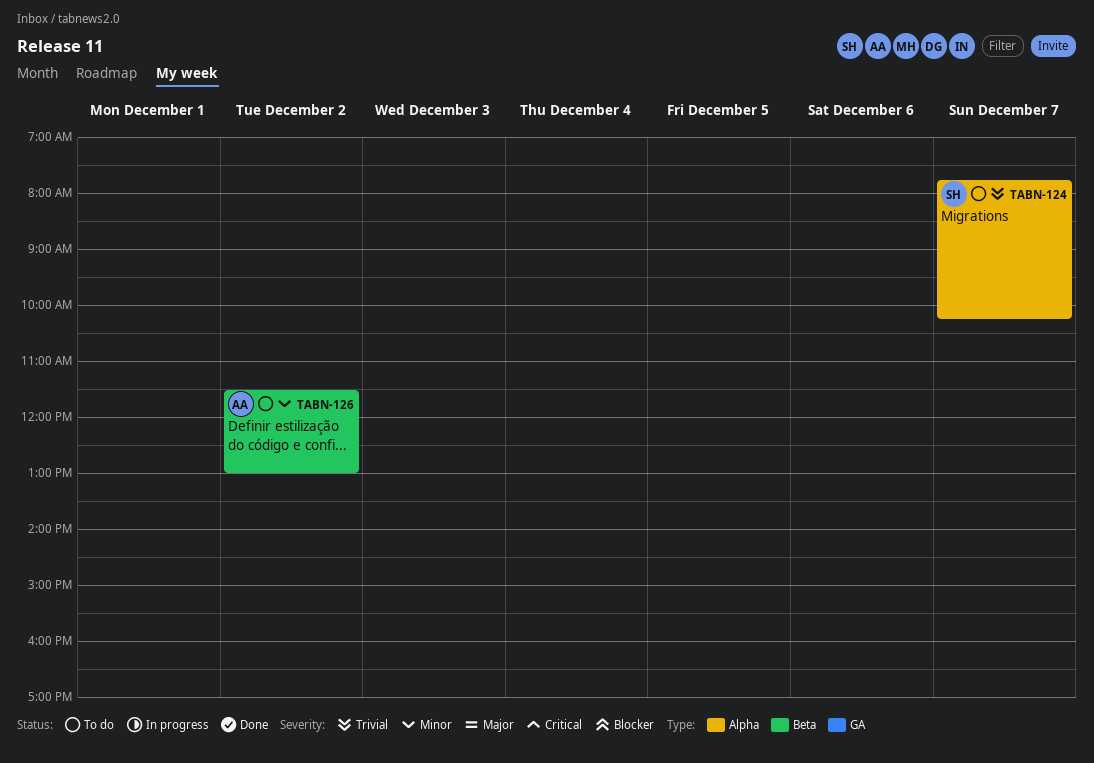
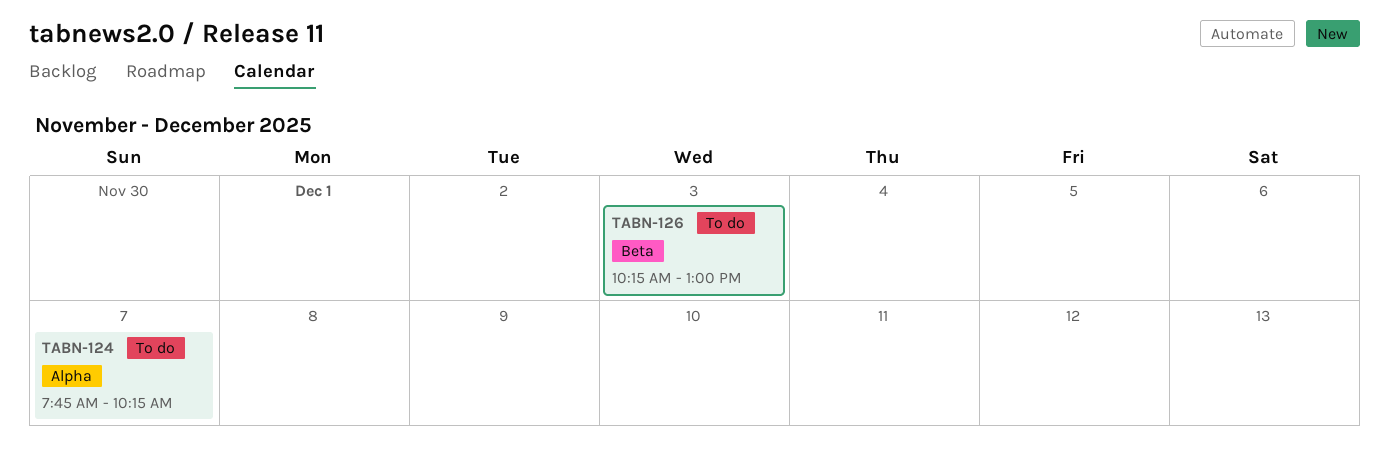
TABN-126, day: Dec 2 -> Dec 3
TABN-126, begins: 11:30 -> 10:15

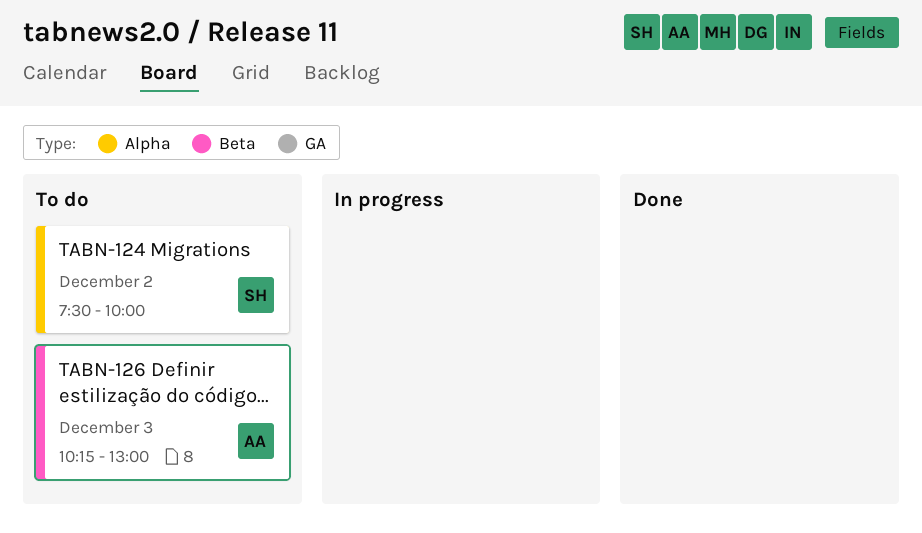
TABN-124, day: Dec 7 -> Dec 2
TABN-124, begins: 07:45 -> 07:30
TABN-124, ends: 10:15 -> 10:00

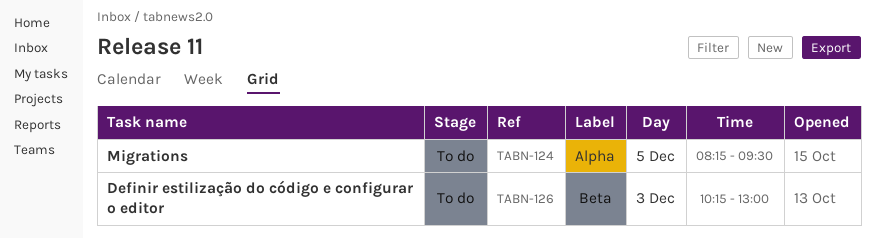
TABN-124, day: Dec 2 -> Dec 5
TABN-124, begins: 07:30 -> 08:15
TABN-124, ends: 10:00 -> 09:30

